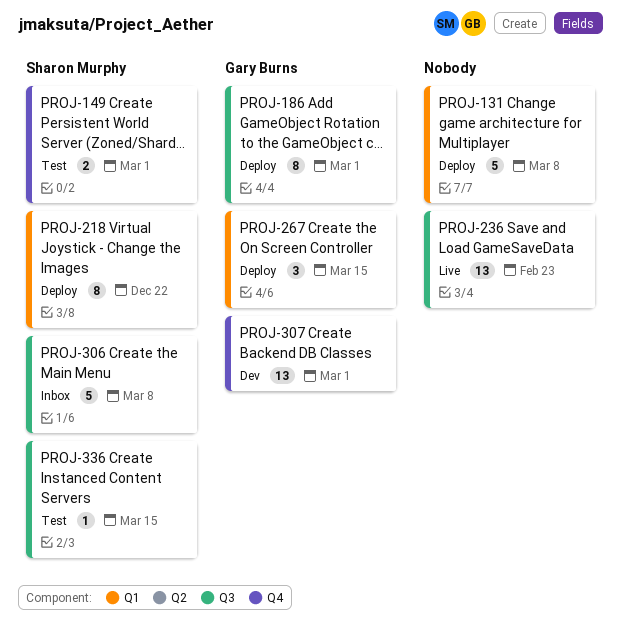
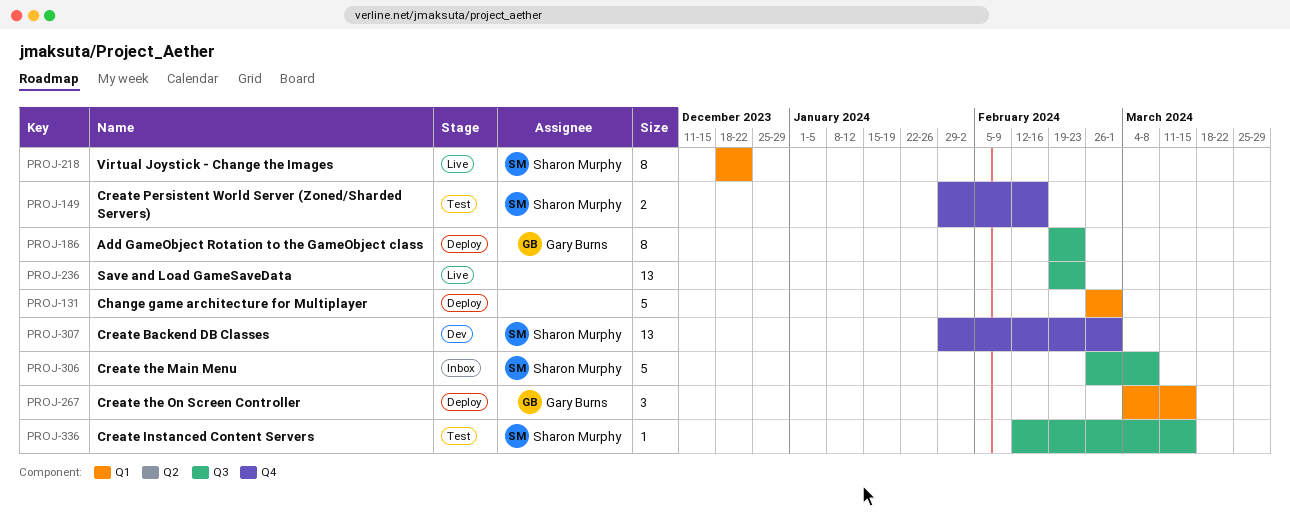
PROJ-131, due: Mar 8 -> Mar 1
PROJ-149, due: Mar 1 -> Feb 16
PROJ-186, due: Mar 1 -> Feb 23
PROJ-218, status: Deploy -> Live
PROJ-307, owner: Gary Burns -> Sharon Murphy

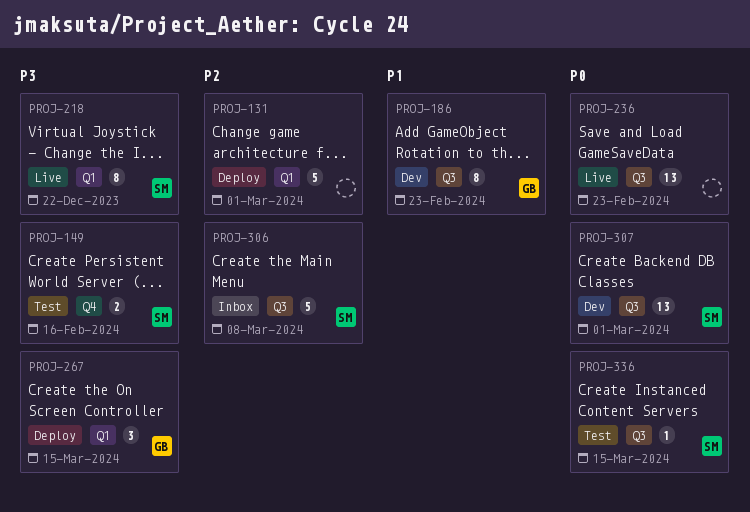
PROJ-186, status: Deploy -> Dev
PROJ-307, label: Q4 -> Q3

